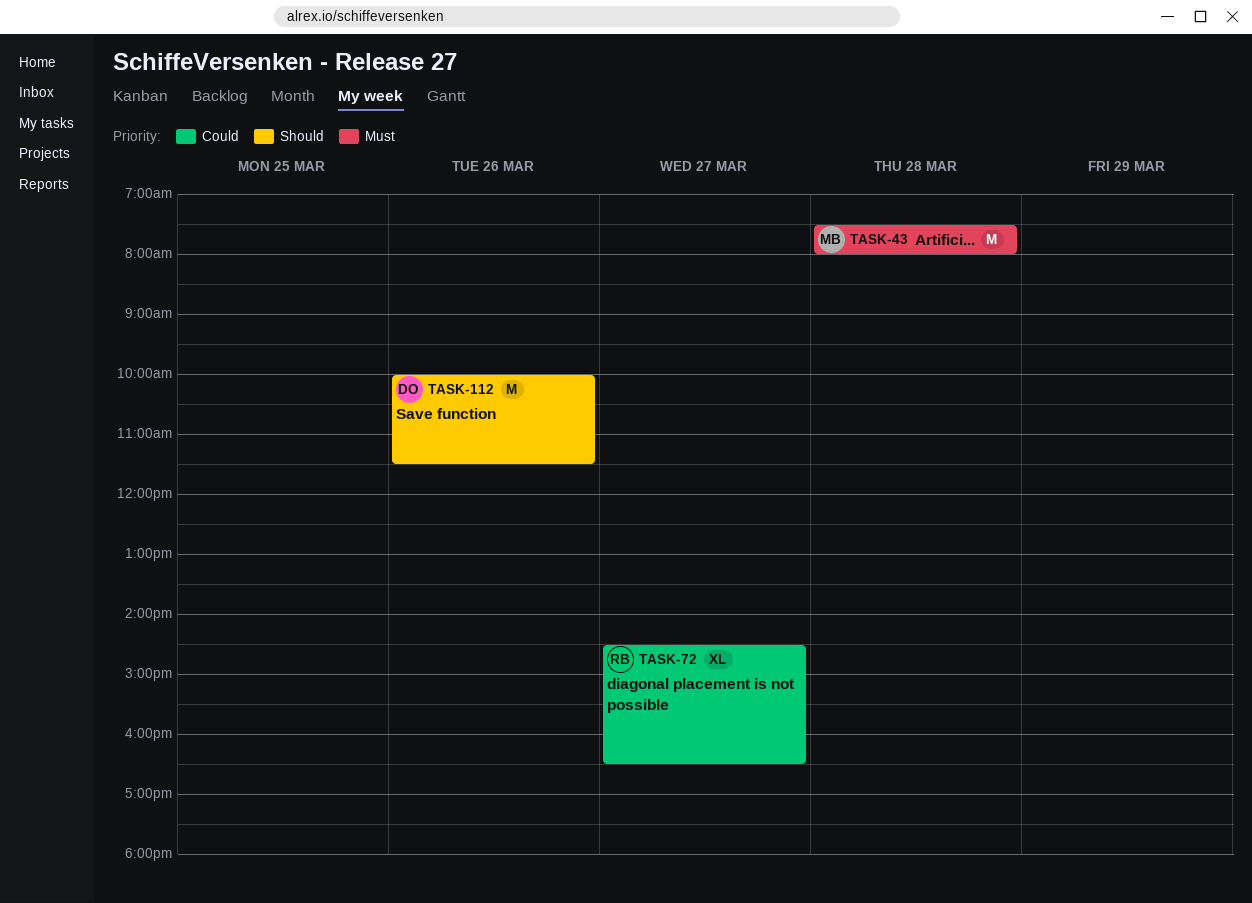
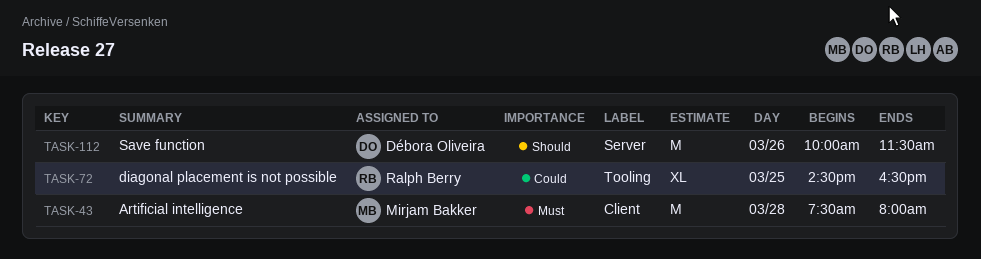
TASK-72, day: Mar 27 -> Mar 25

